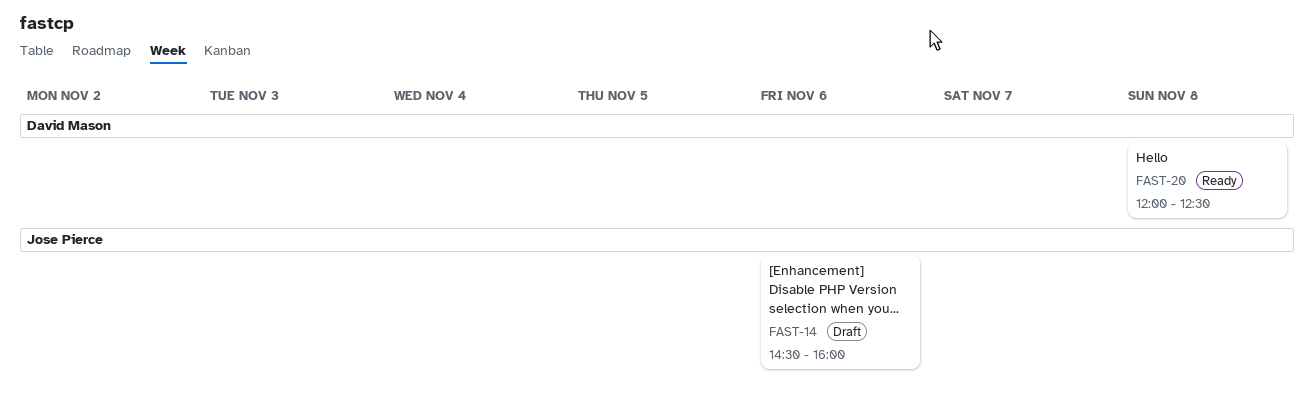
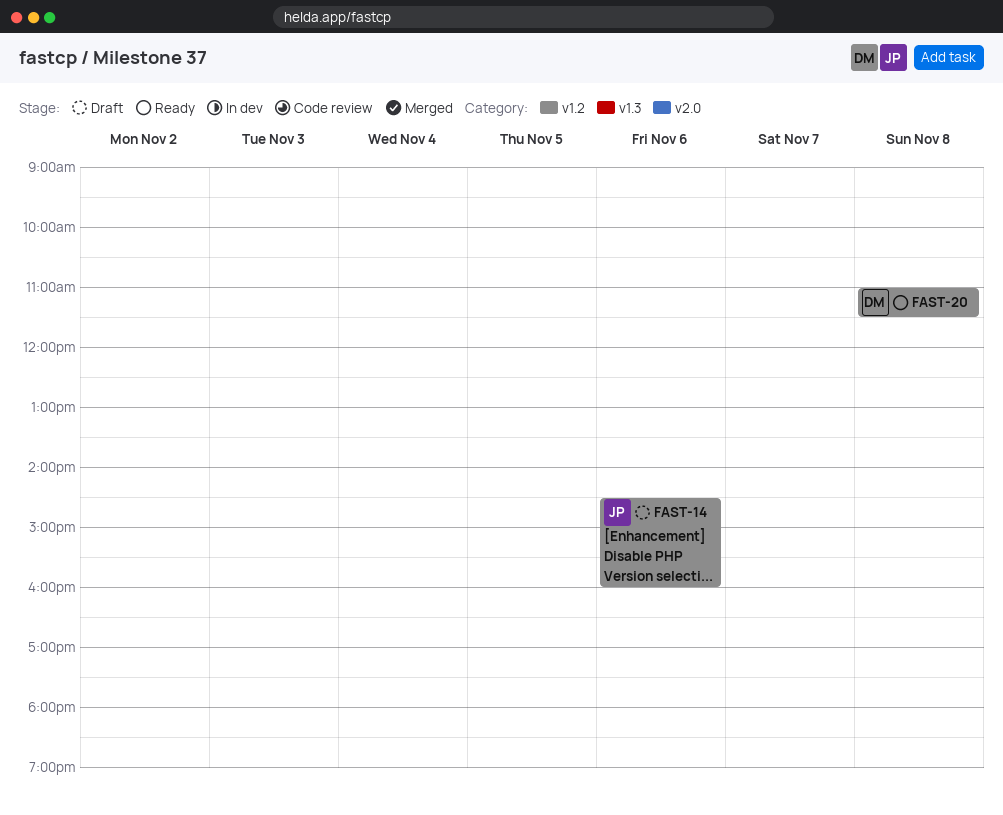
FAST-20, begins: 12:00 -> 11:00
FAST-20, ends: 12:30 -> 11:30

